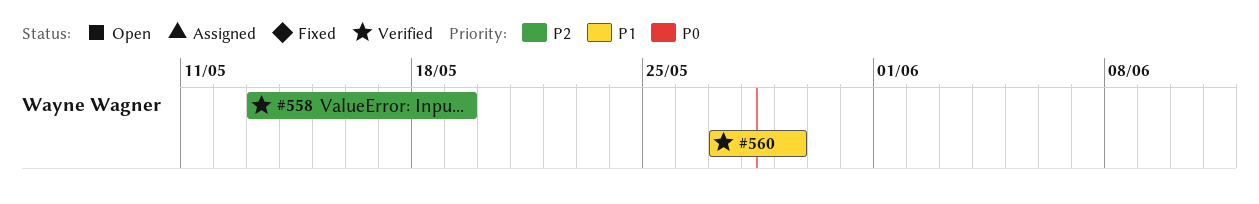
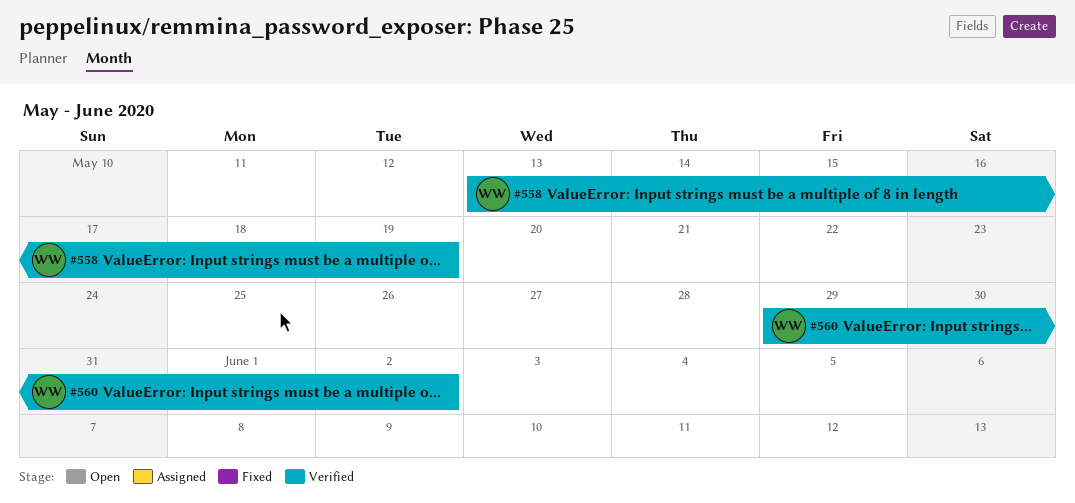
#560, start: May 27 -> May 29
#560, due: May 29 -> Jun 2

